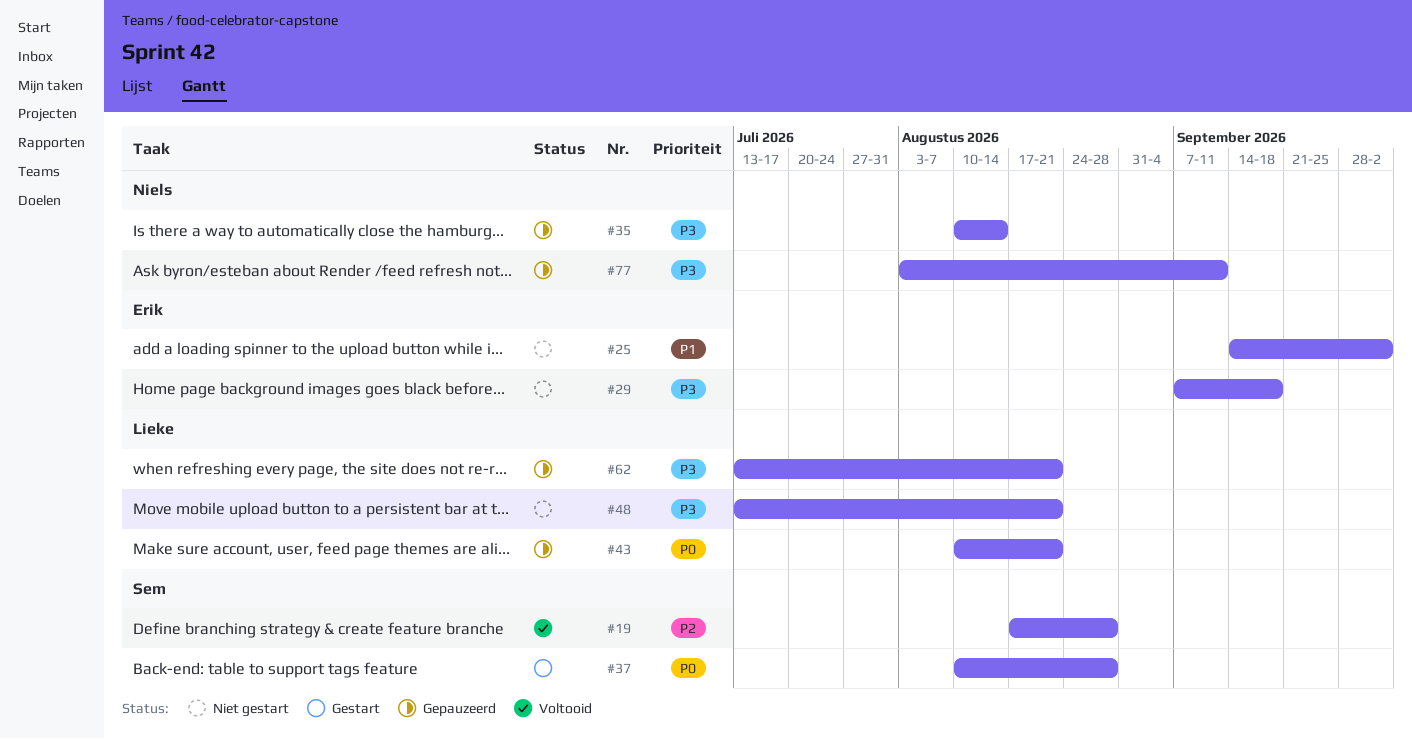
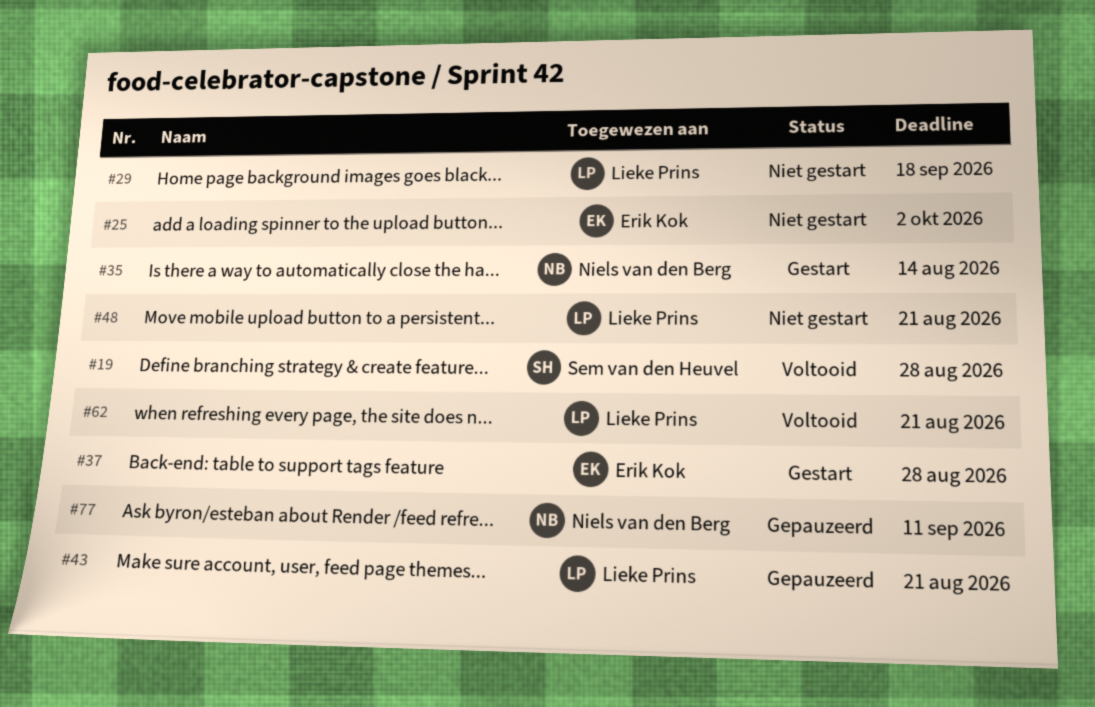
#29, owner: Erik Kok -> Lieke Prins
#35, status: Gepauzeerd -> Gestart
#37, owner: Sem van den Heuvel -> Erik Kok
#62, status: Gepauzeerd -> Voltooid

